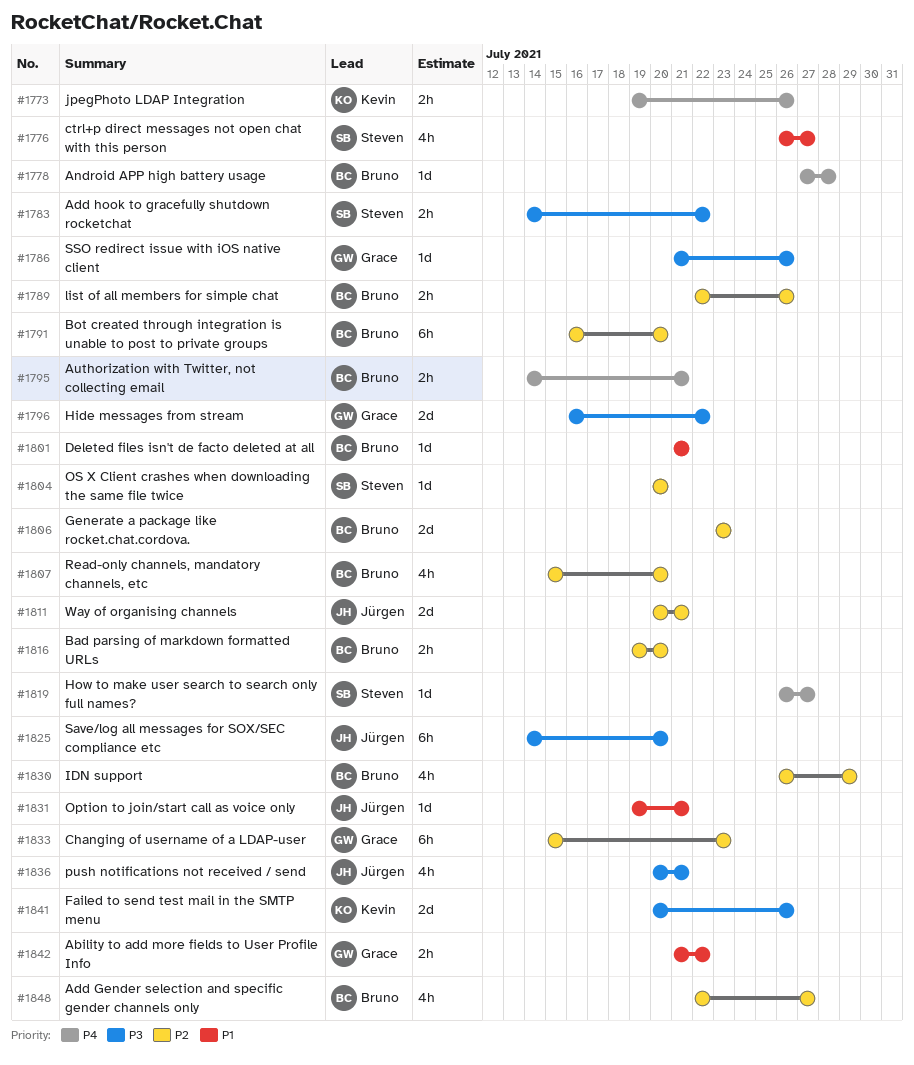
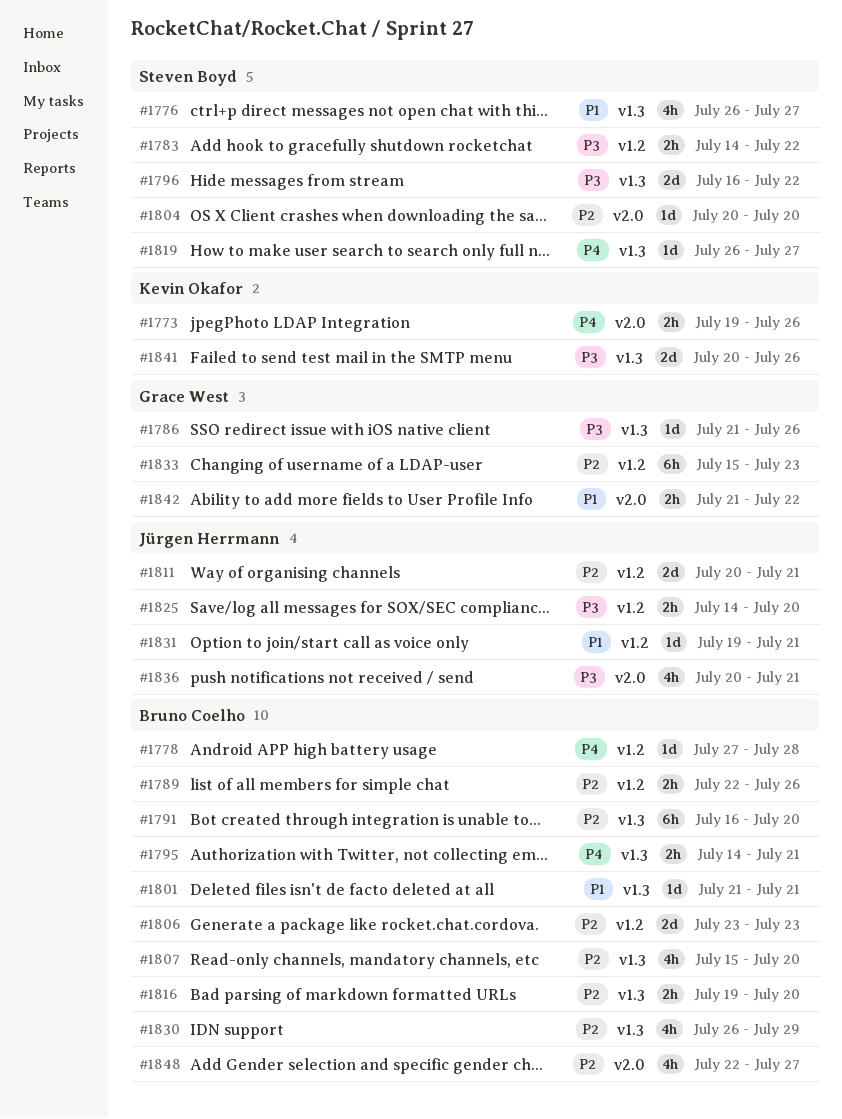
#1796, owner: Grace West -> Steven Boyd
#1825, estimate: 6h -> 2h

